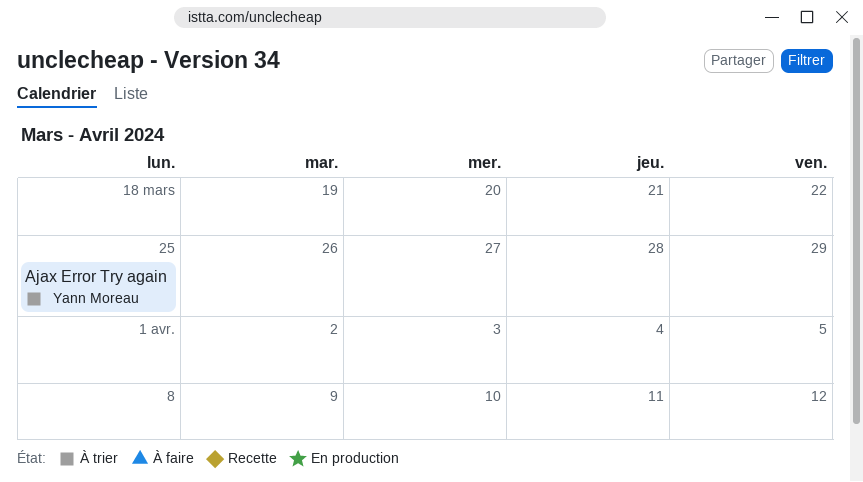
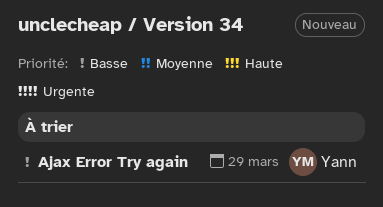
Ajax Error Try again, due: Mar 25 -> Mar 29

